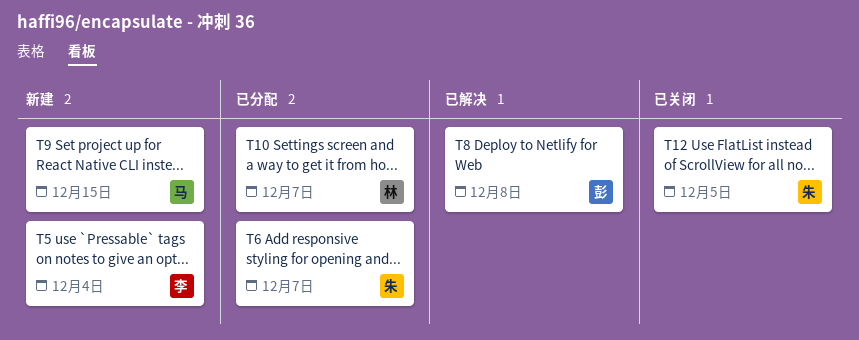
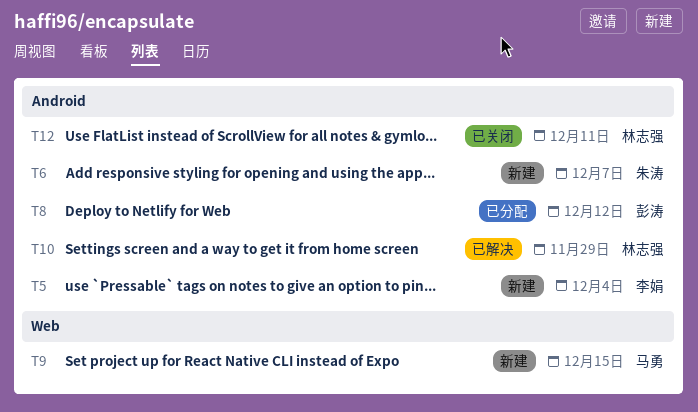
T6, status: 已分配 -> 新建
T8, status: 已解决 -> 已分配
T8, due: Dec 8 -> Dec 12
T10, status: 已分配 -> 已解决
T10, due: Dec 7 -> Nov 29
T12, owner: 朱涛 -> 林志强
T12, due: Dec 5 -> Dec 11

